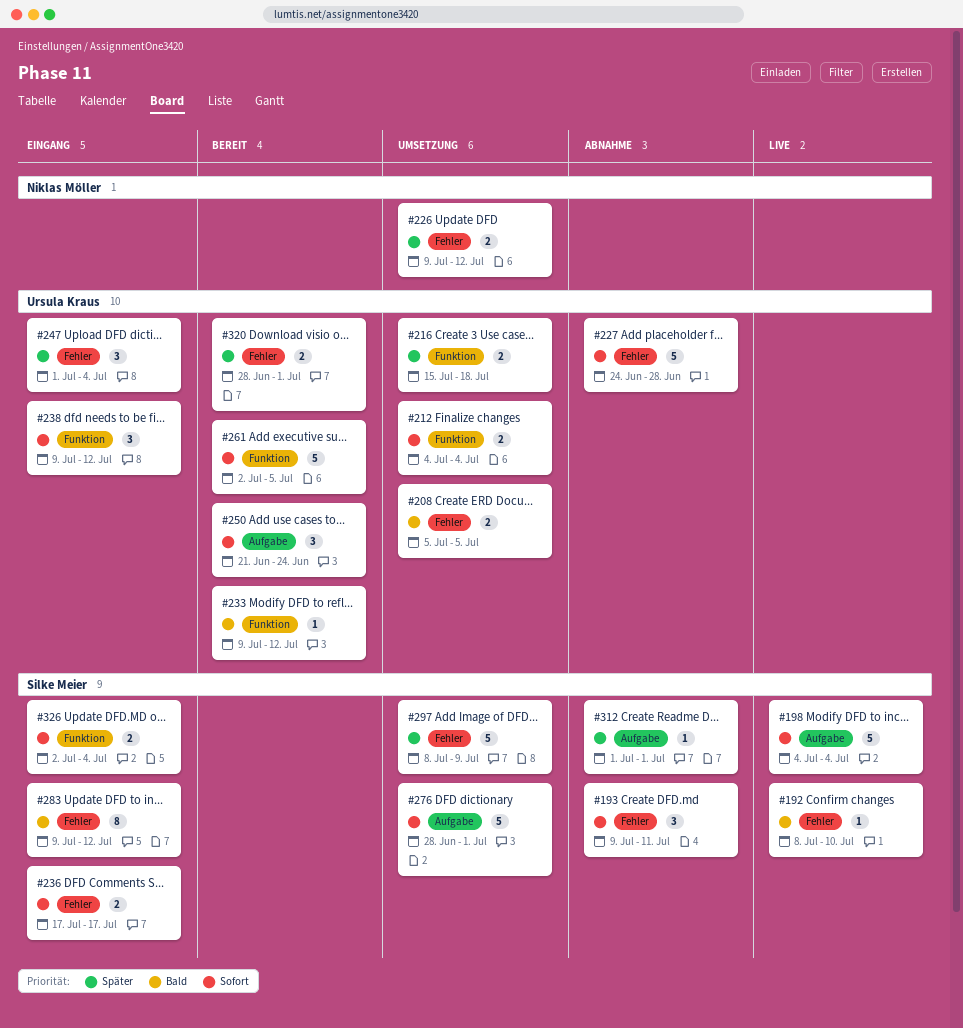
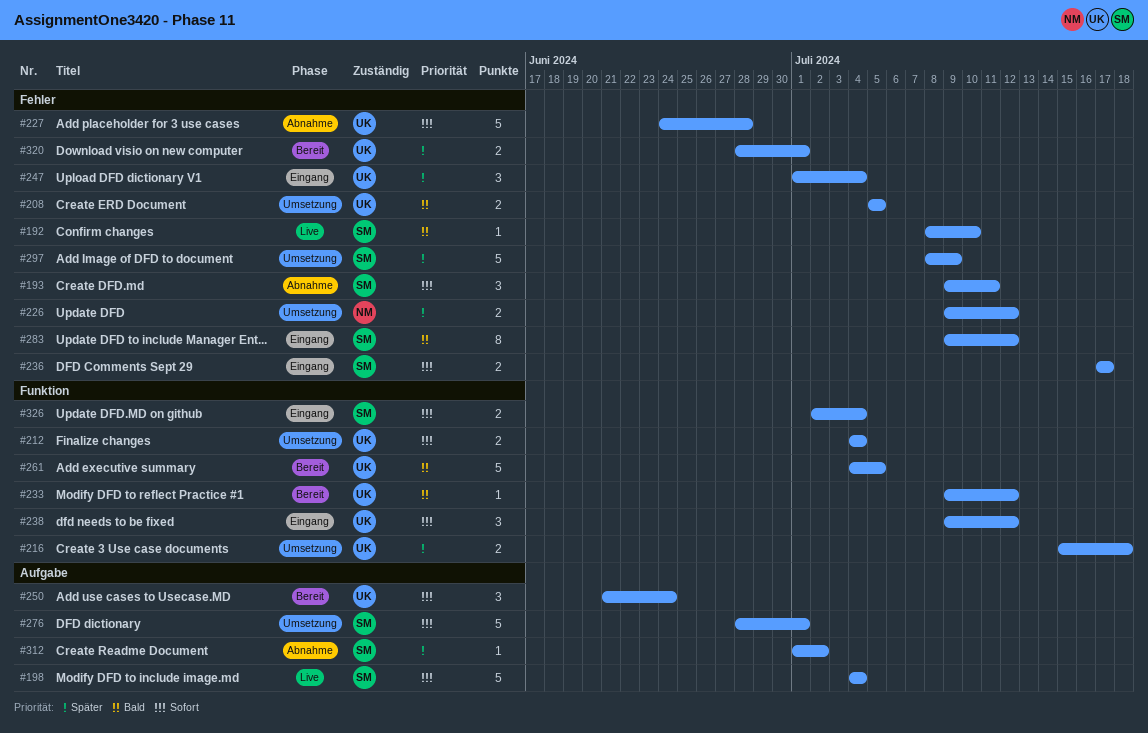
#261, priority: Sofort -> Bald
#261, start: Jul 2 -> Jul 4
#312, due: Jul 1 -> Jul 2

